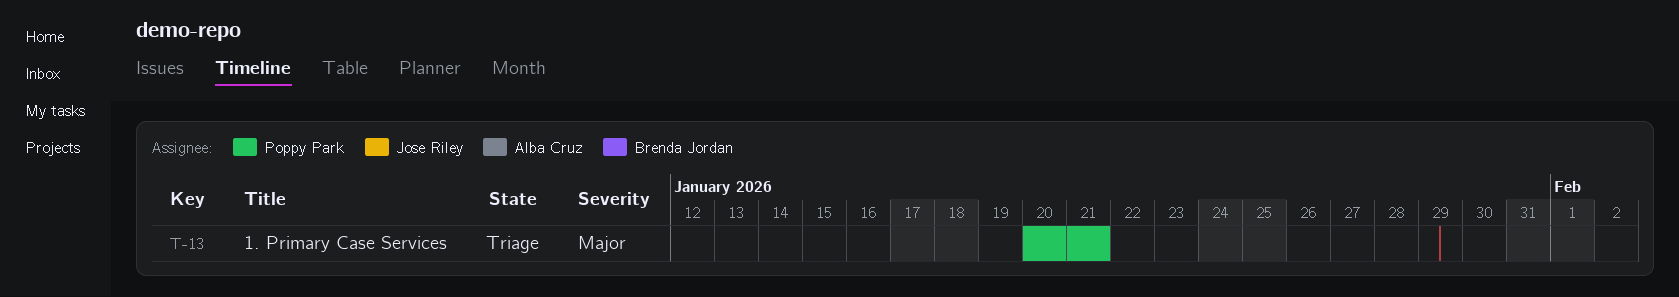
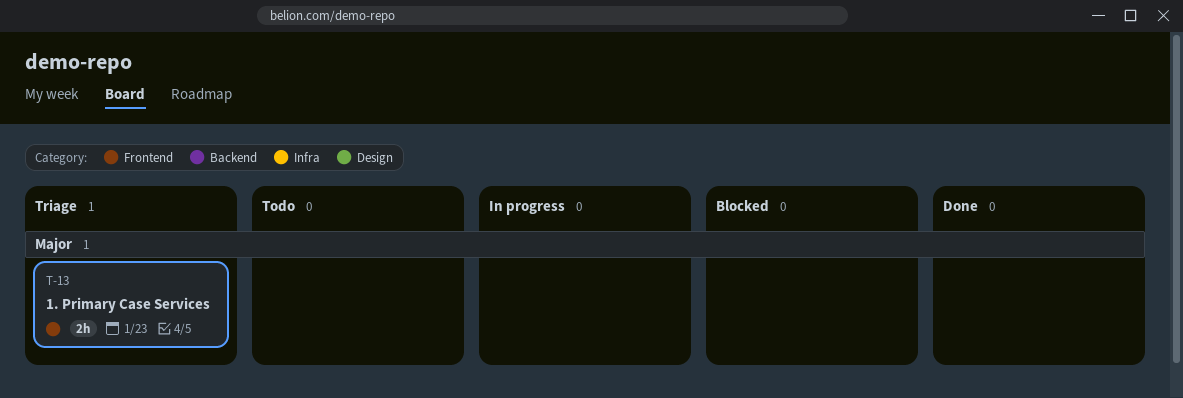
T-13, due: Jan 21 -> Jan 23

